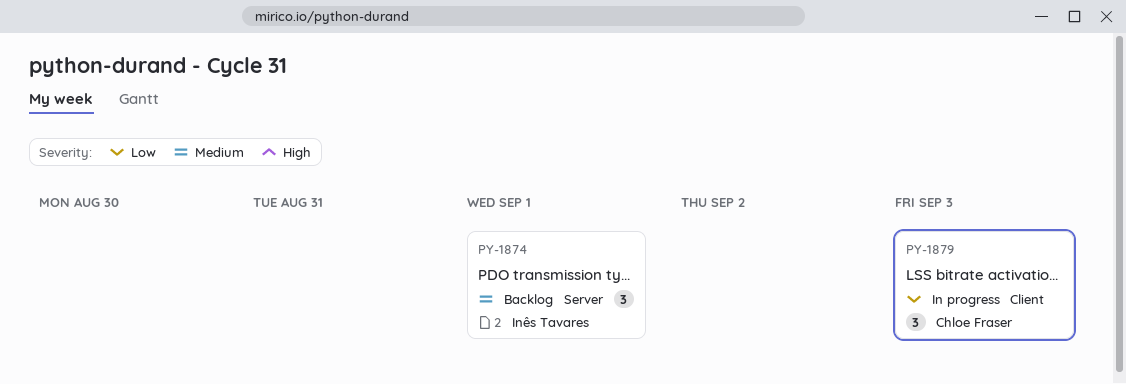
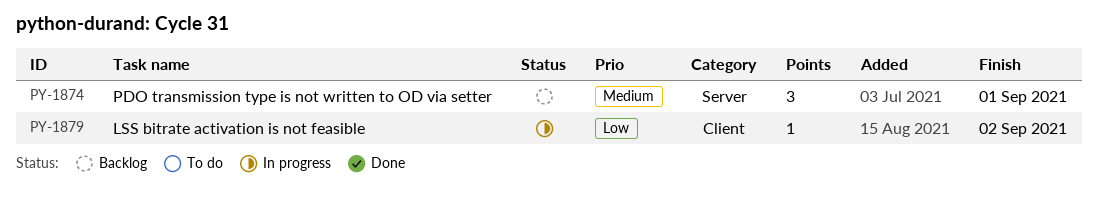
PY-1879, estimate: 3 -> 1
PY-1879, due: Sep 3 -> Sep 2

